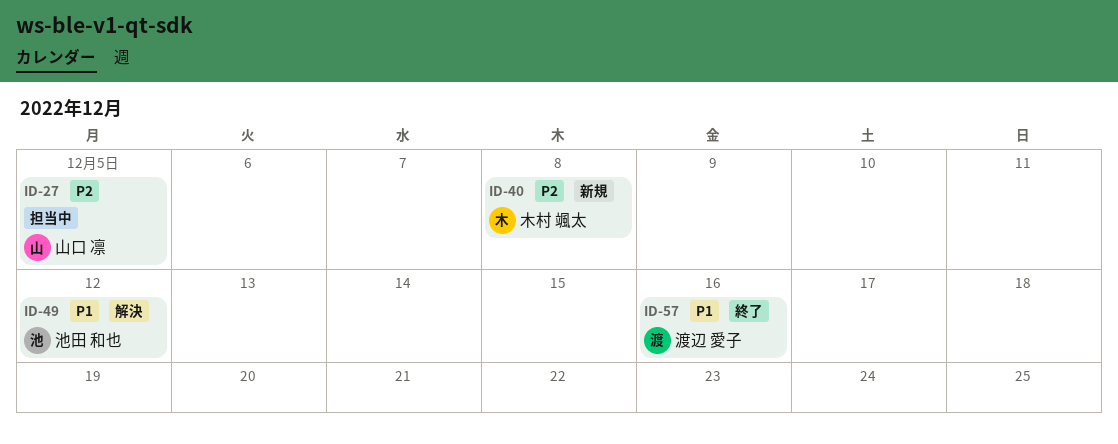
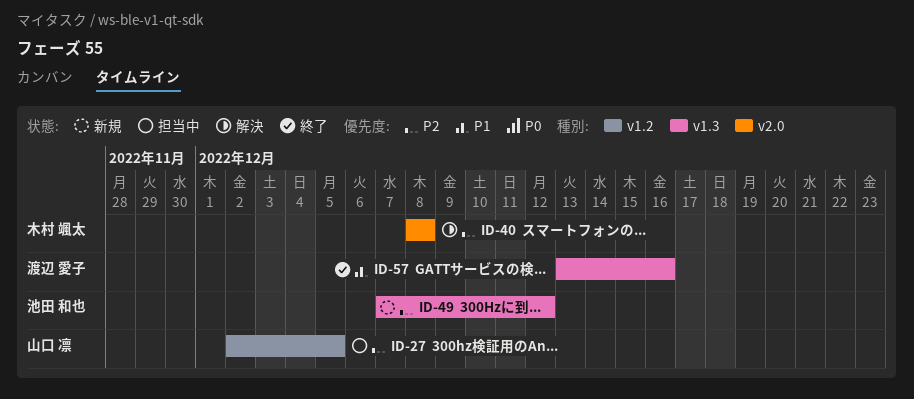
ID-40, status: 新規 -> 解決
ID-49, status: 解決 -> 新規
ID-49, priority: P1 -> P2

